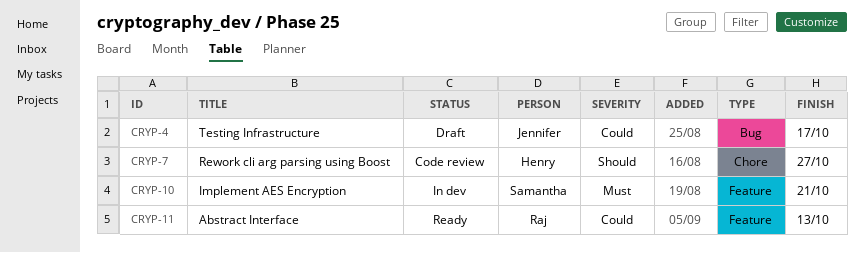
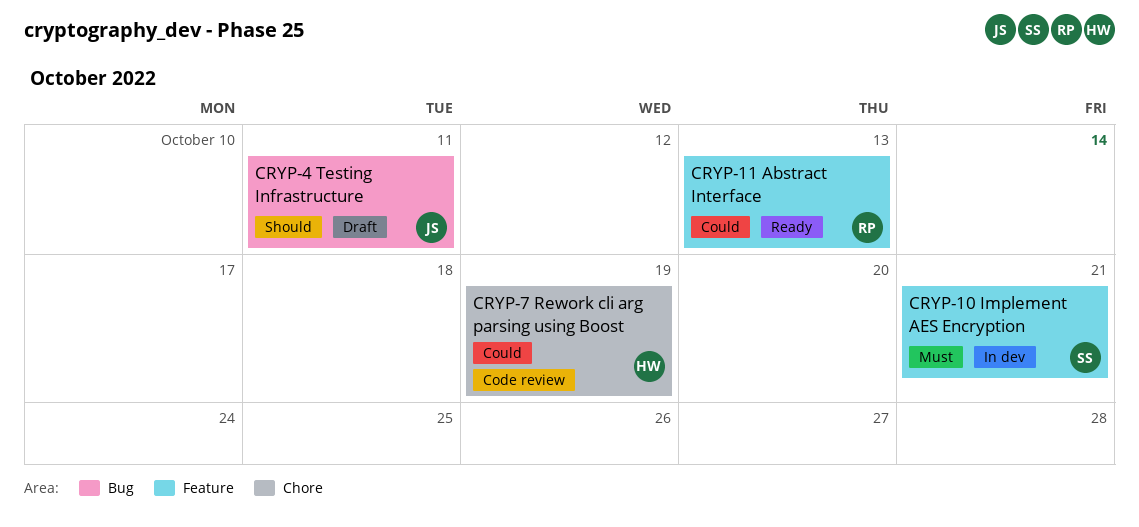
CRYP-4, priority: Could -> Should
CRYP-4, due: Oct 17 -> Oct 11
CRYP-7, priority: Should -> Could
CRYP-7, due: Oct 27 -> Oct 19

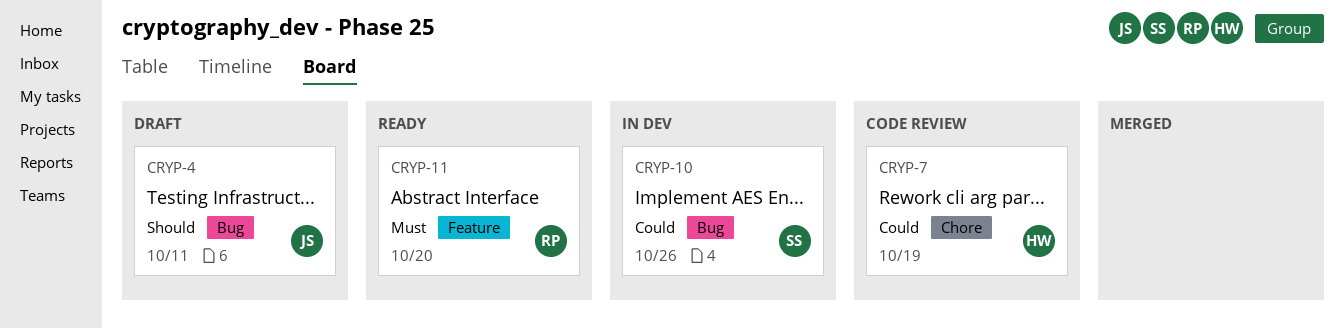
CRYP-10, priority: Must -> Could
CRYP-10, label: Feature -> Bug
CRYP-10, due: Oct 21 -> Oct 26
CRYP-11, priority: Could -> Must
CRYP-11, due: Oct 13 -> Oct 20

